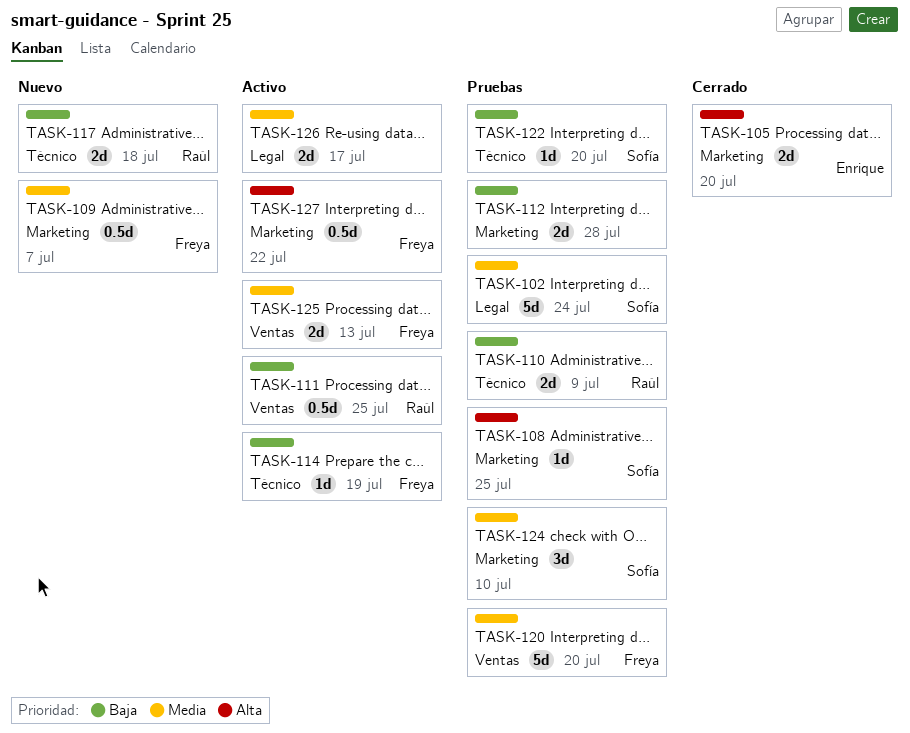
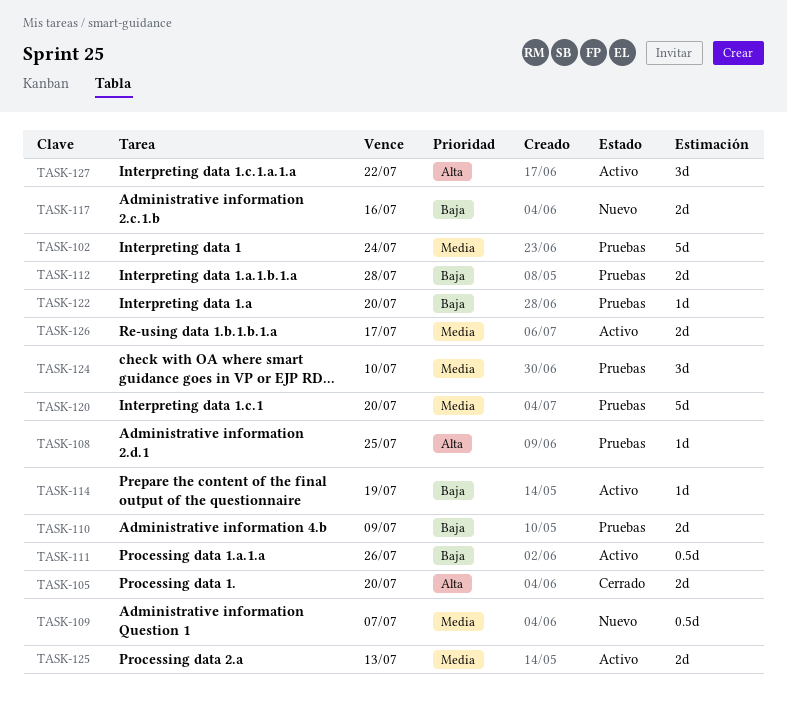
TASK-111, due: Jul 25 -> Jul 26
TASK-117, due: Jul 18 -> Jul 16
TASK-127, estimate: 0.5d -> 3d

